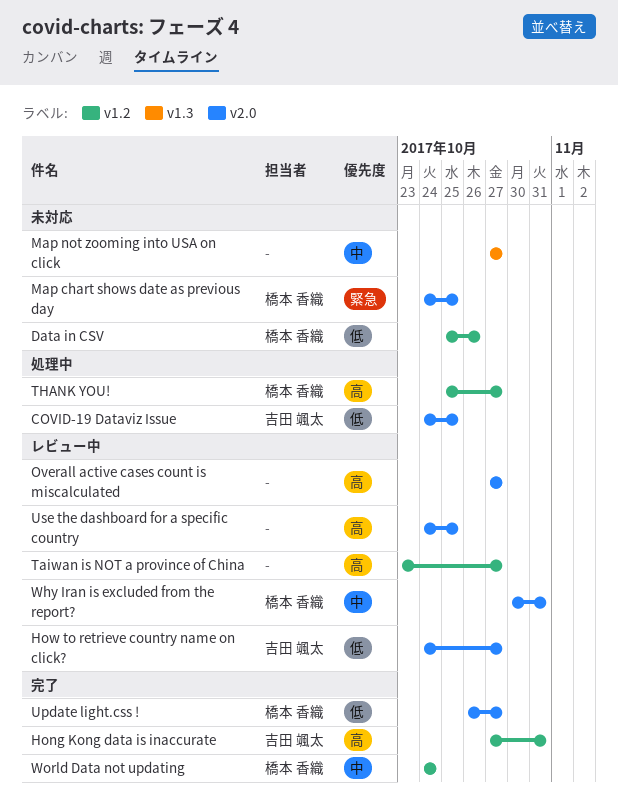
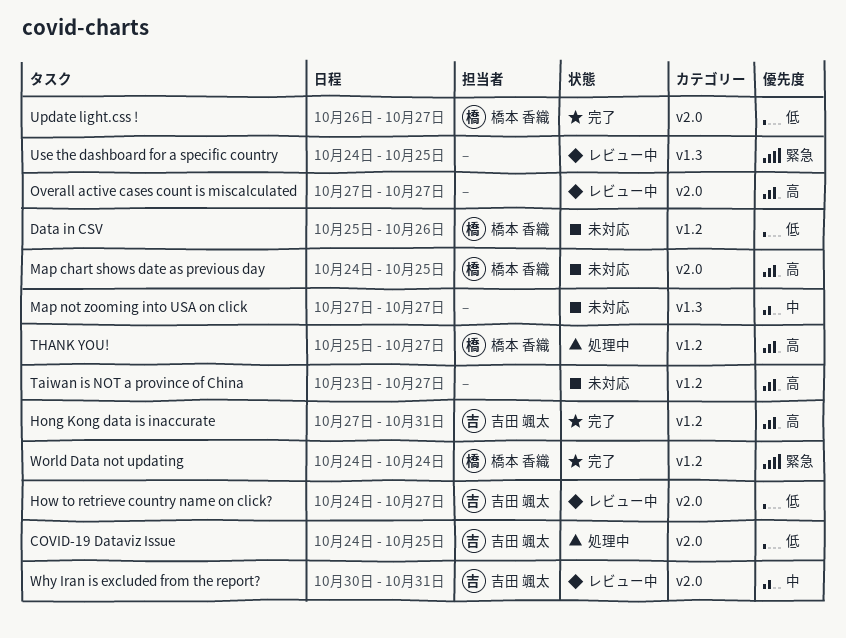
Map chart shows date as previous day, priority: 緊急 -> 高
Taiwan is NOT a province of China, status: レビュー中 -> 未対応
Use the dashboard for a specific country, priority: 高 -> 緊急
Use the dashboard for a specific country, label: v2.0 -> v1.3
Why Iran is excluded from the report?, owner: 橋本 香織 -> 吉田 颯太
World Data not updating, priority: 中 -> 緊急

